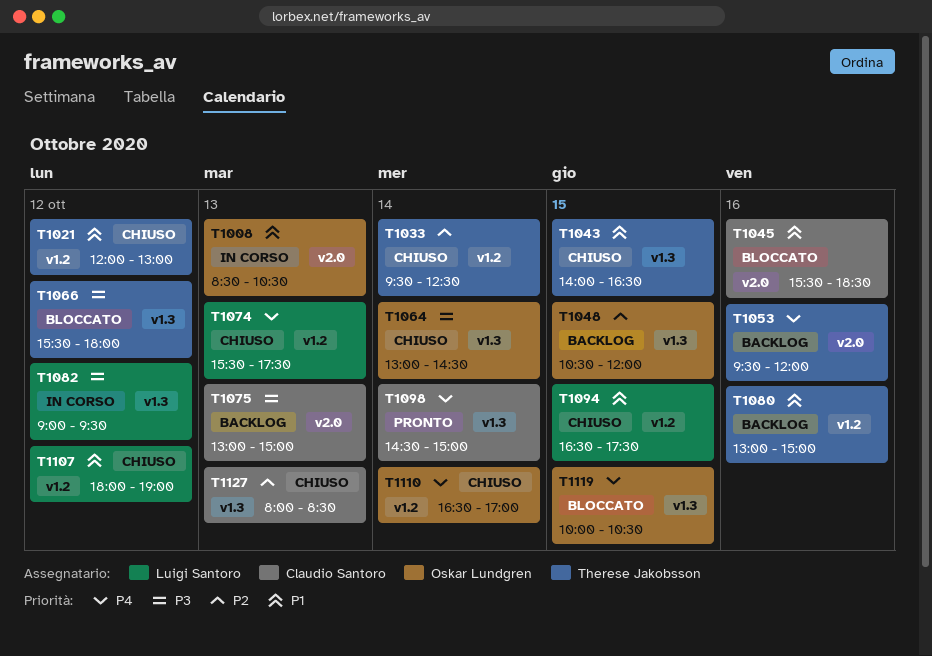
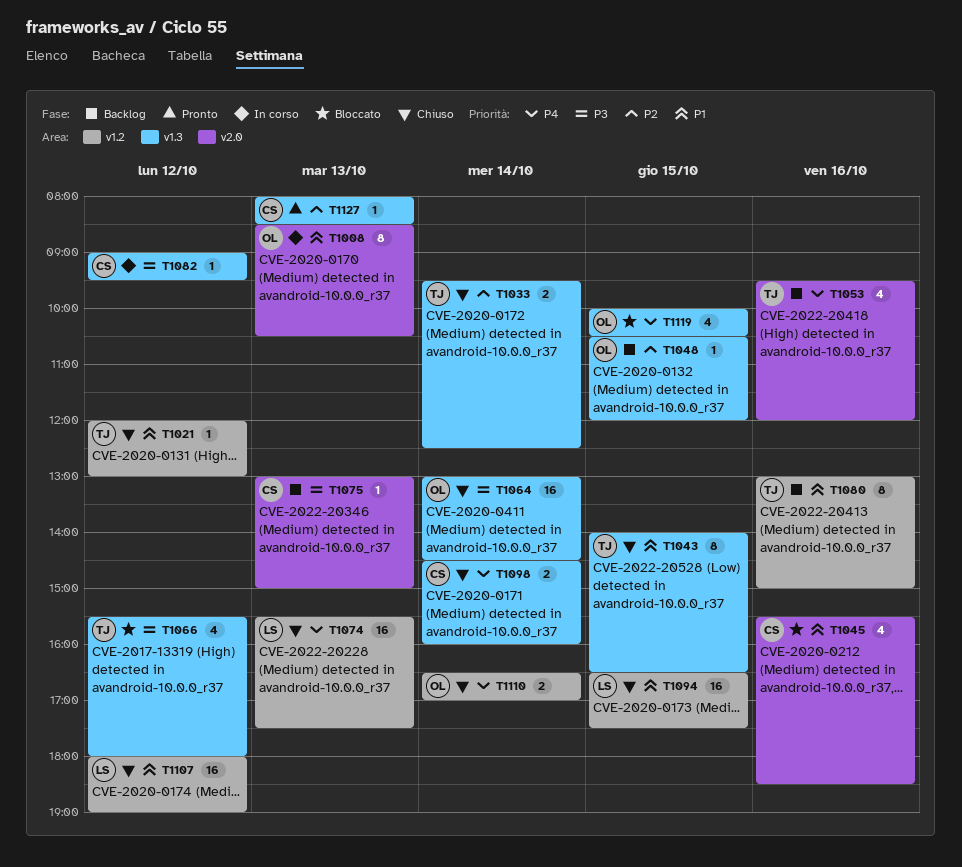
T1033, label: v1.2 -> v1.3
T1082, owner: Luigi Santoro -> Claudio Santoro
T1098, status: Pronto -> Chiuso
T1098, ends: 15:00 -> 16:00
T1127, status: Chiuso -> Pronto

